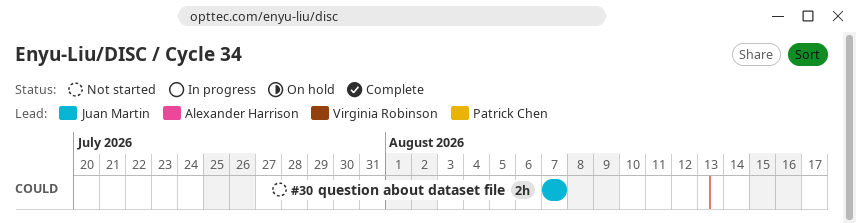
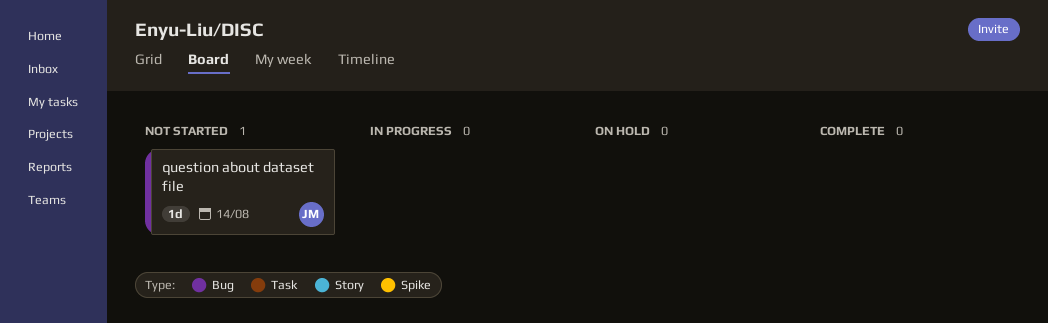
question about dataset file, estimate: 2h -> 1d
question about dataset file, due: Aug 7 -> Aug 14

